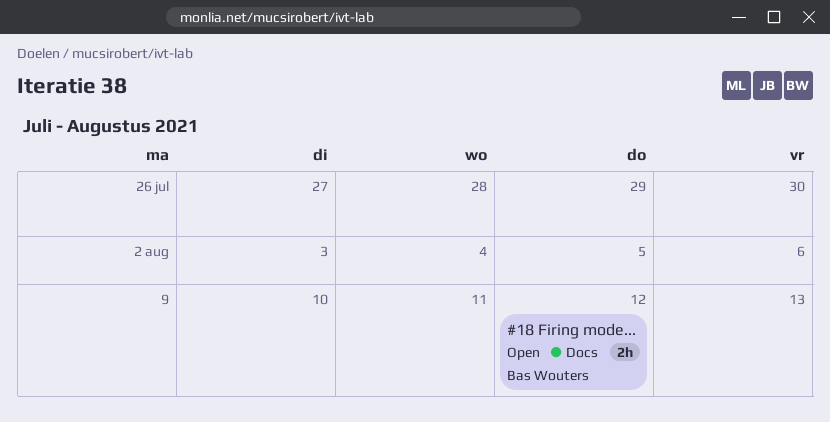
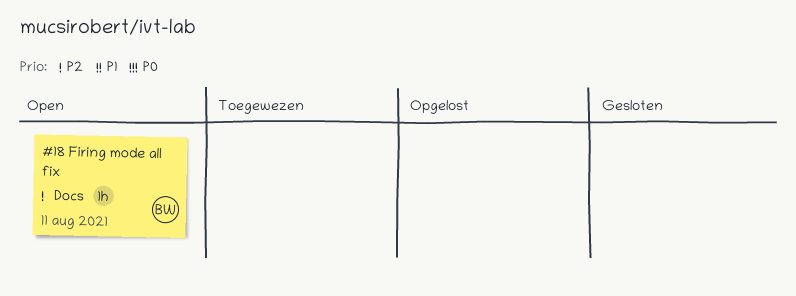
#18, estimate: 2h -> 1h
#18, due: Aug 12 -> Aug 11

